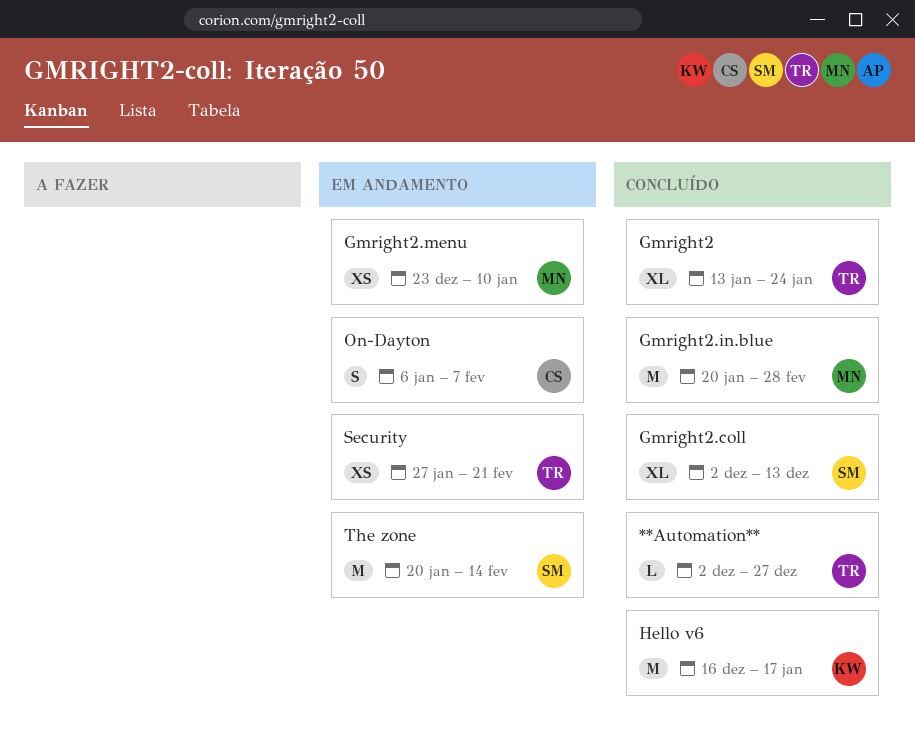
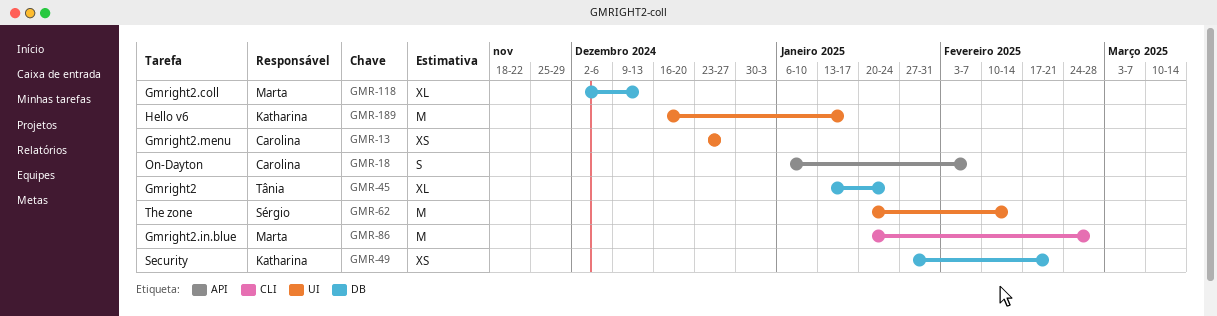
**Automation**: present -> none
Gmright2.coll, owner: Sérgio -> Marta
Gmright2.menu, owner: Marta -> Carolina
Gmright2.menu, due: Jan 10 -> Dec 27
Security, owner: Tânia -> Katharina

